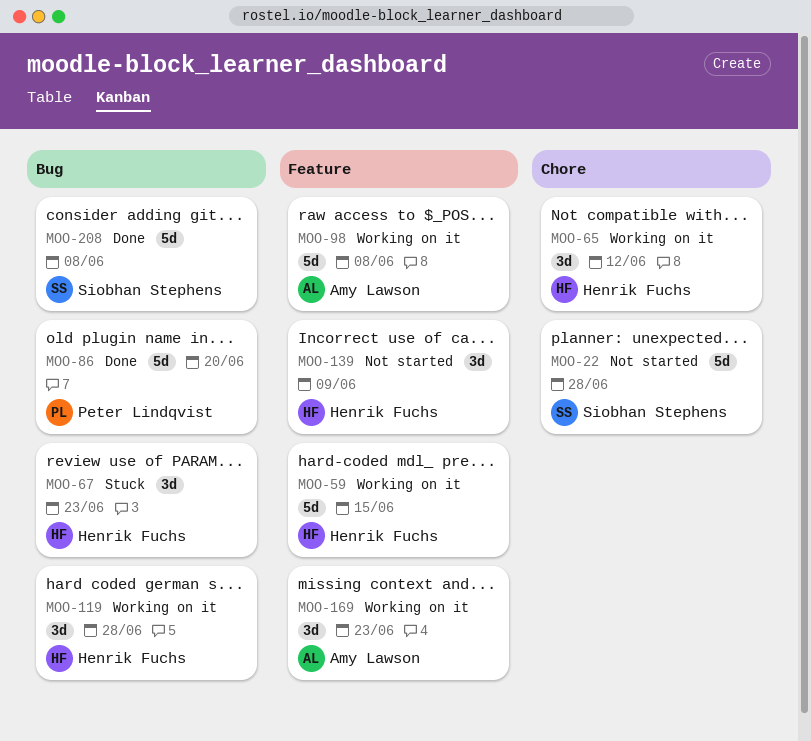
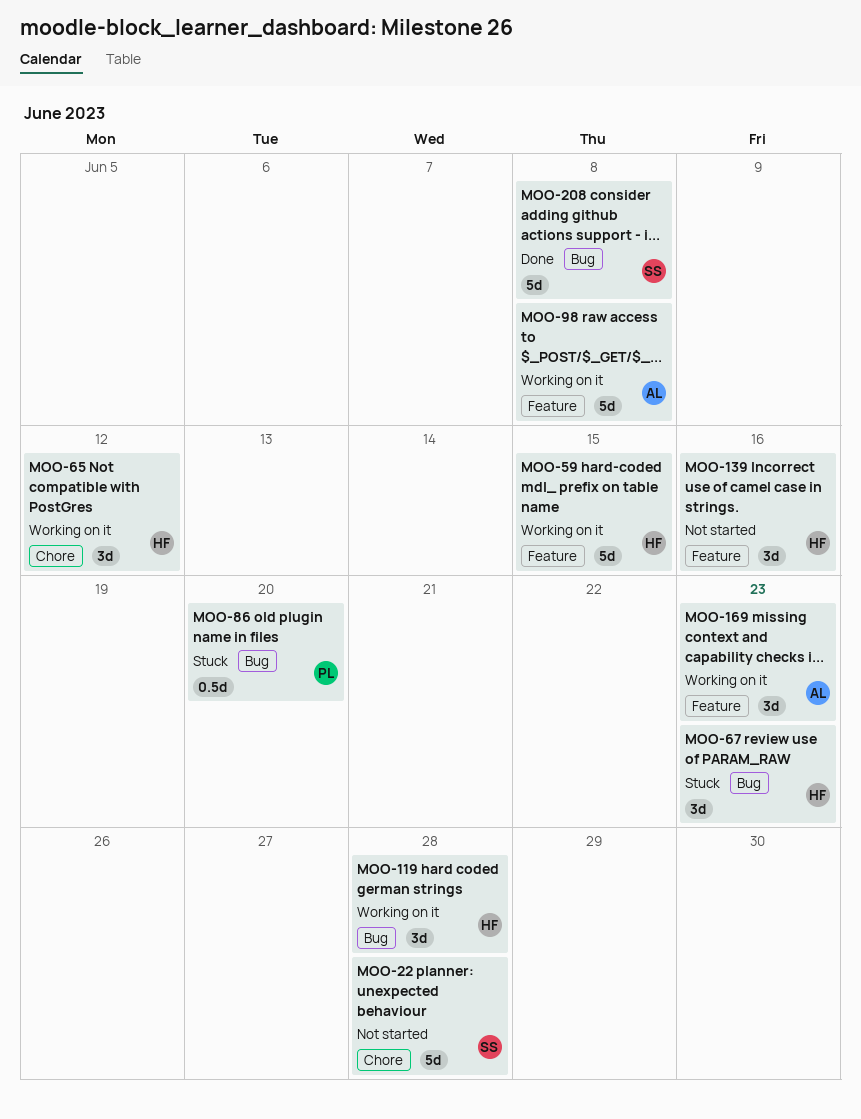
MOO-86, status: Done -> Stuck
MOO-86, estimate: 5d -> 0.5d
MOO-139, due: Jun 9 -> Jun 16

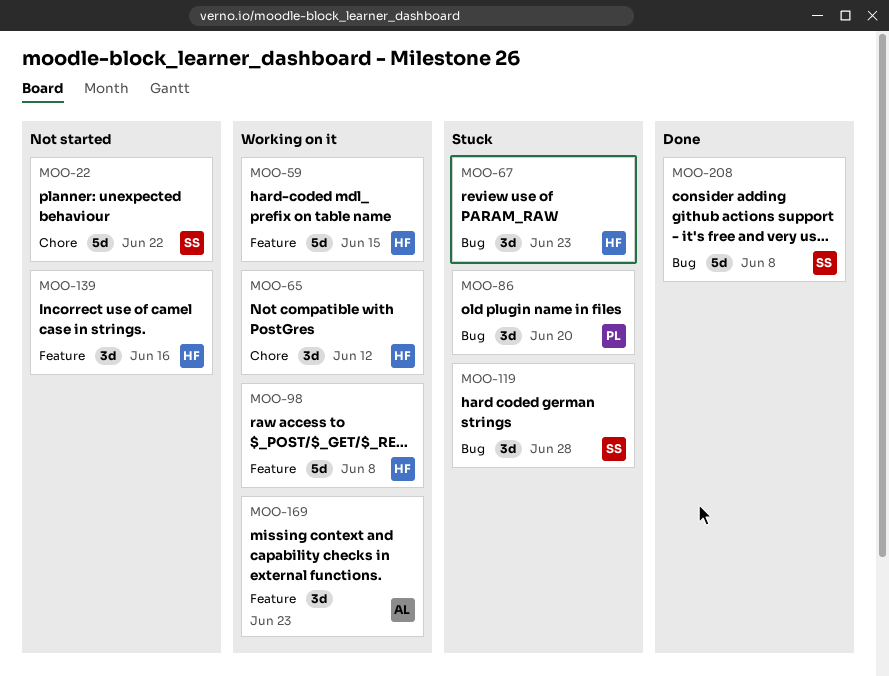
MOO-22, due: Jun 28 -> Jun 22
MOO-86, estimate: 0.5d -> 3d
MOO-98, owner: AL -> HF
MOO-119, status: Working on it -> Stuck
MOO-119, owner: HF -> SS

